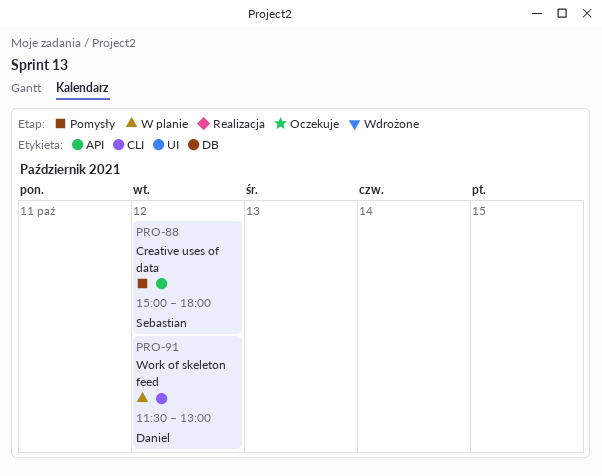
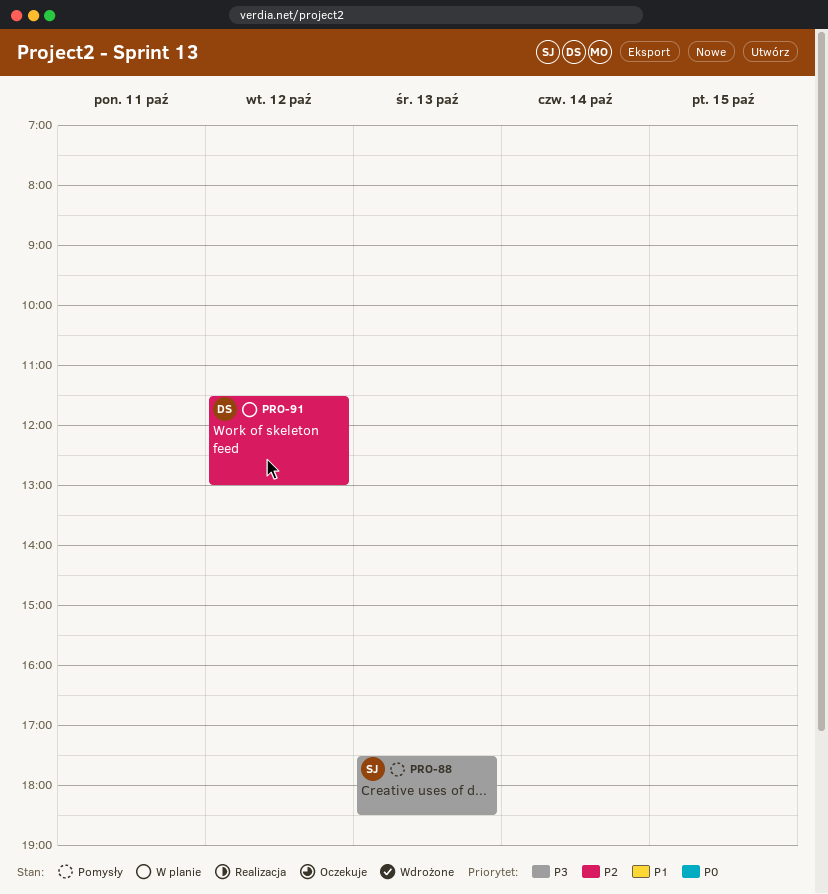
PRO-88, day: Oct 12 -> Oct 13
PRO-88, begins: 15:00 -> 17:30
PRO-88, ends: 18:00 -> 18:30

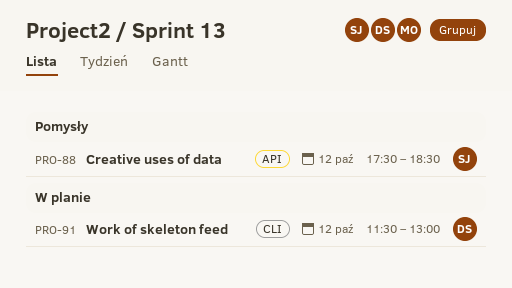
PRO-88, day: Oct 13 -> Oct 12

